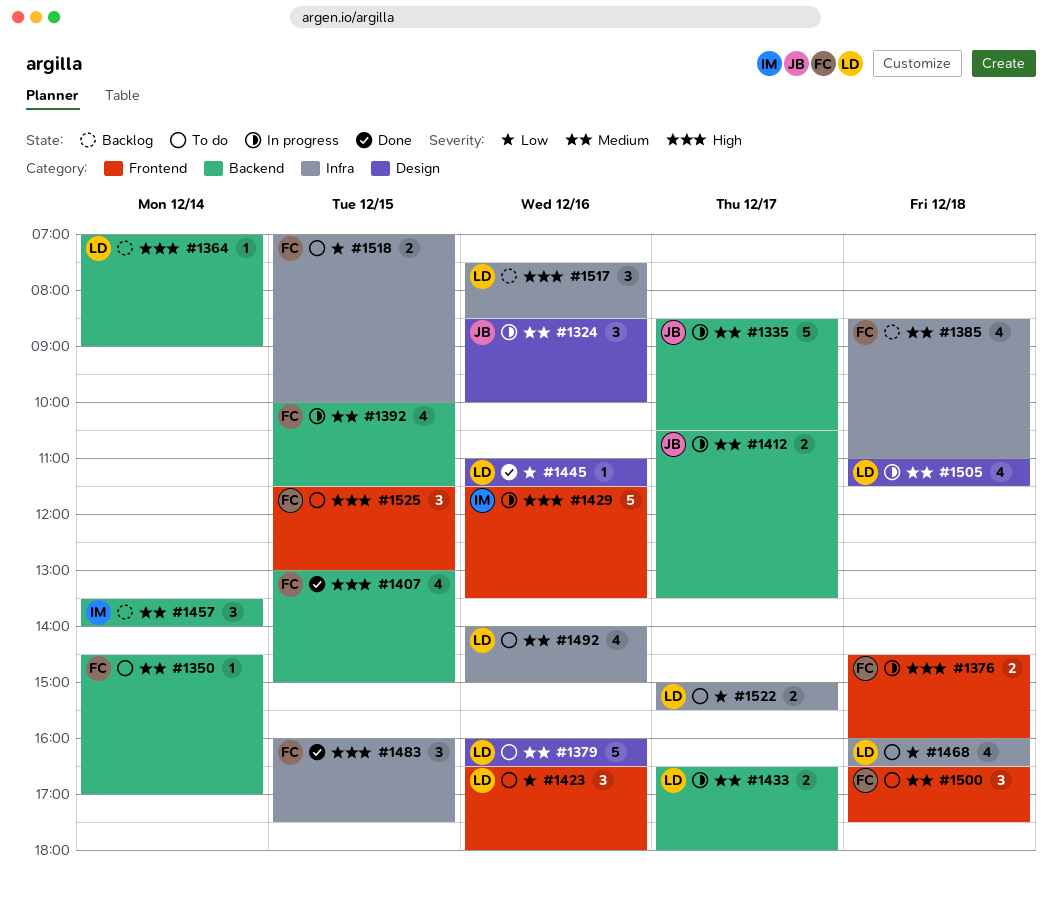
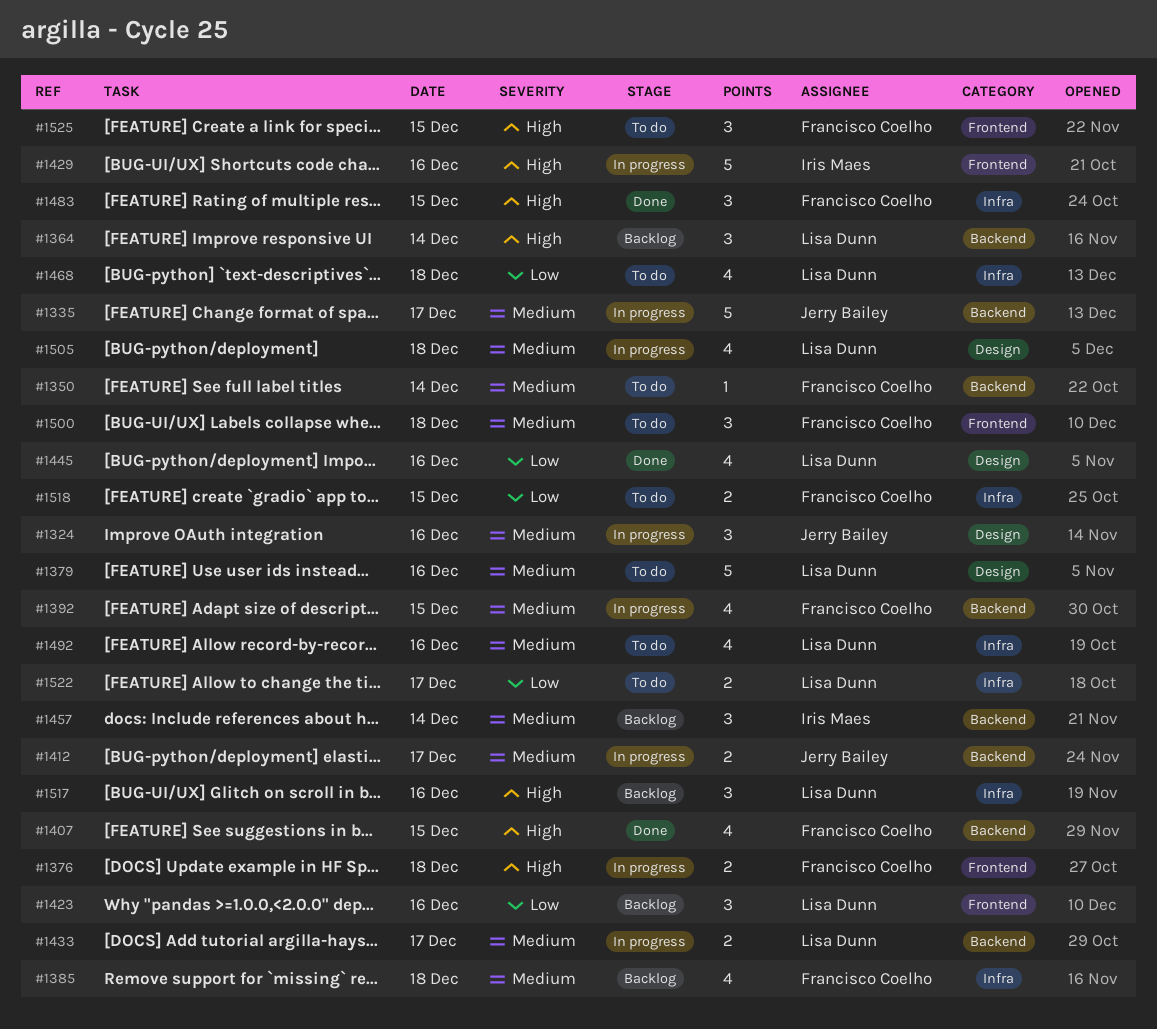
#1364, estimate: 1 -> 3
#1423, status: To do -> Backlog
#1445, estimate: 1 -> 4

